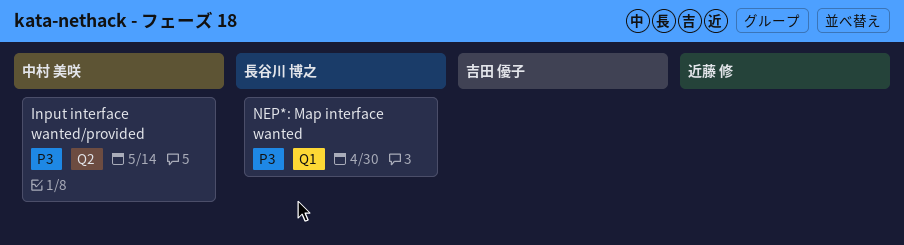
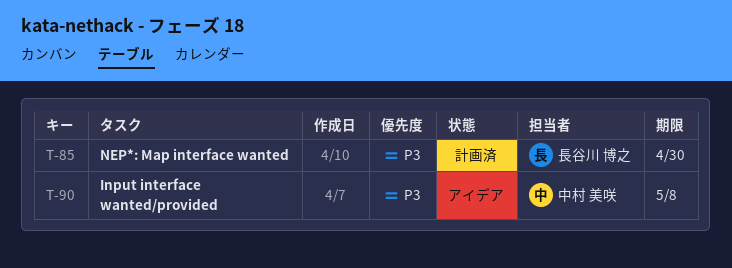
Input interface wanted/provided, due: May 14 -> May 8

